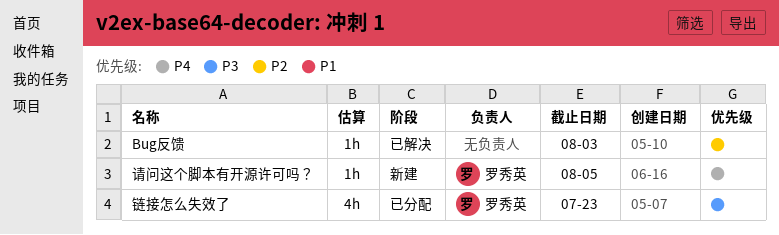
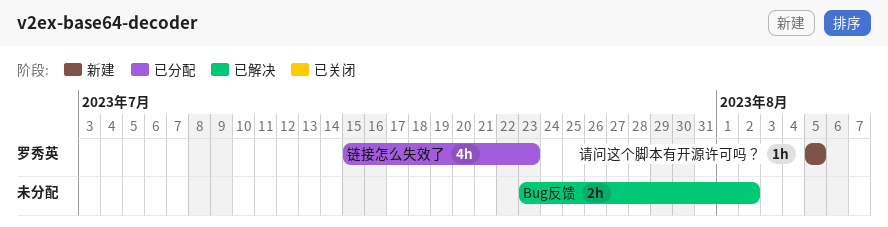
Bug反馈, estimate: 1h -> 2h
Bug反馈, due: Aug 3 -> Aug 2

